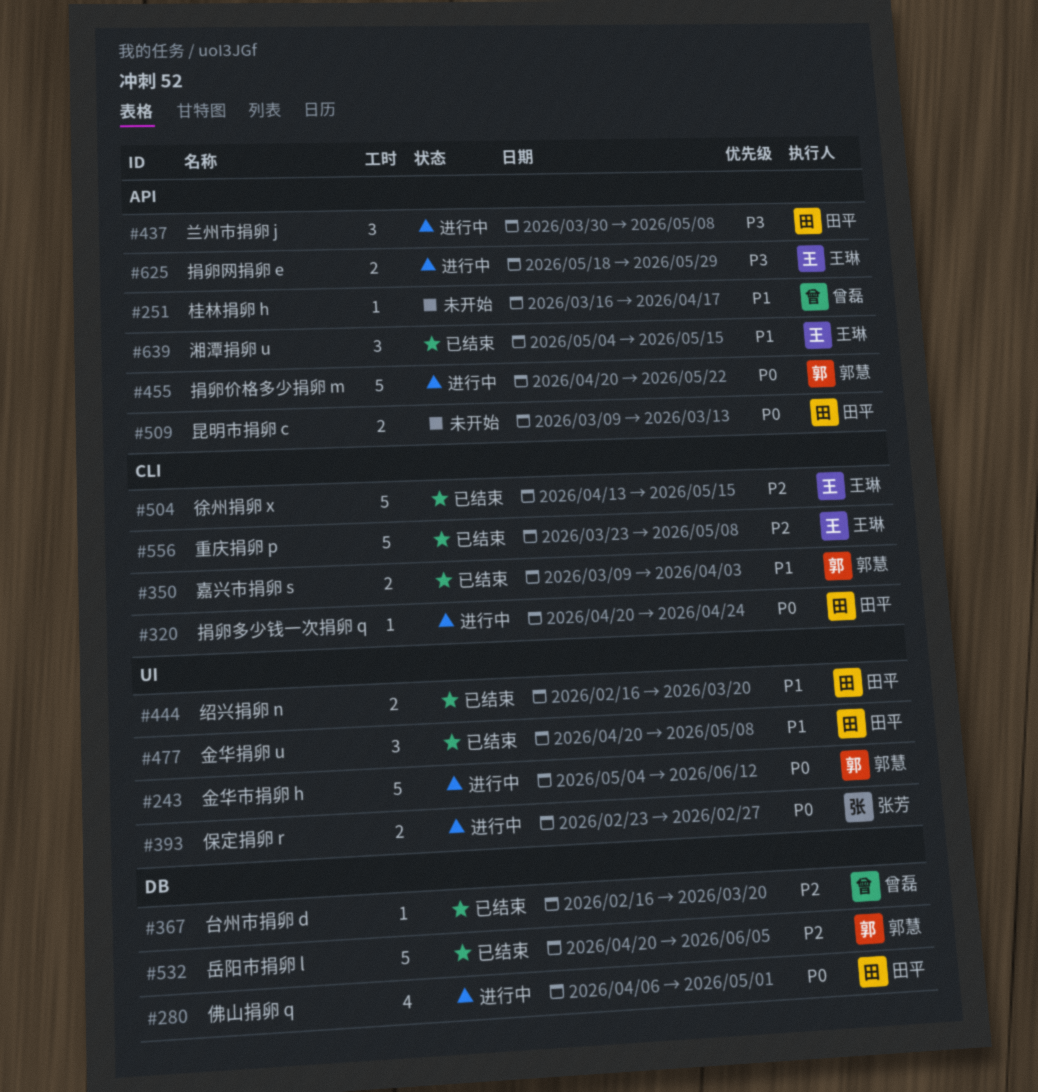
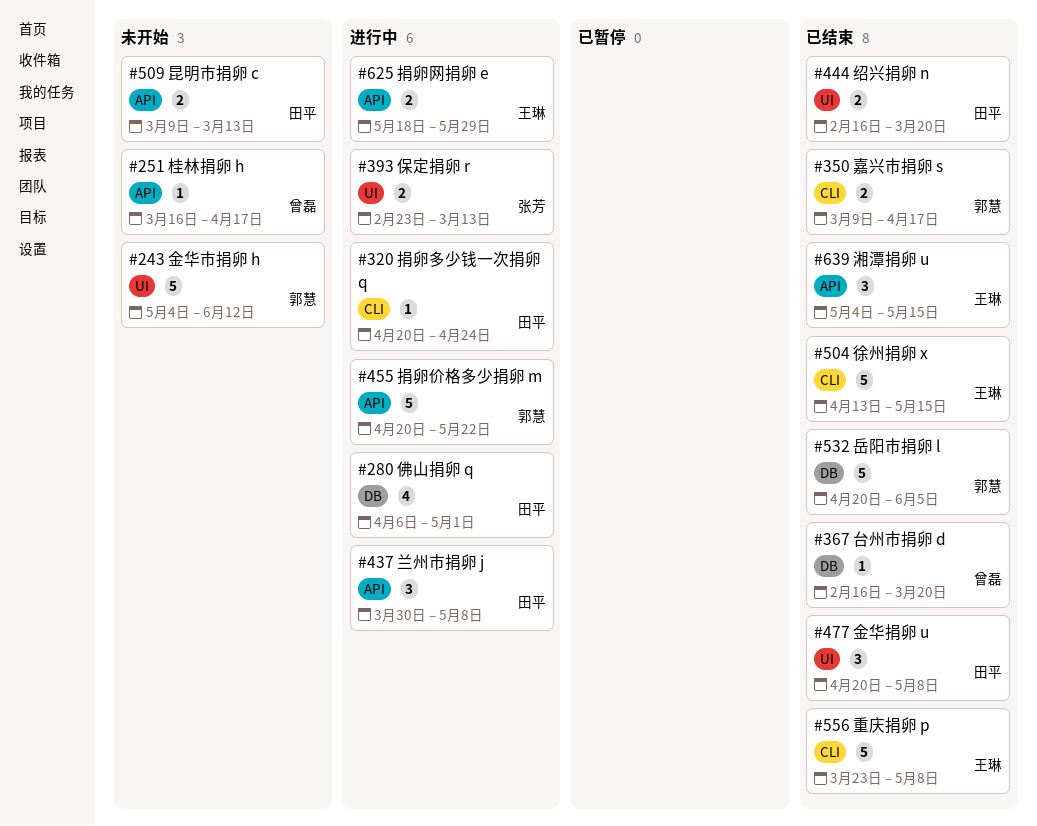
#243, status: 进行中 -> 未开始
#350, due: Apr 3 -> Apr 17
#393, due: Feb 27 -> Mar 13

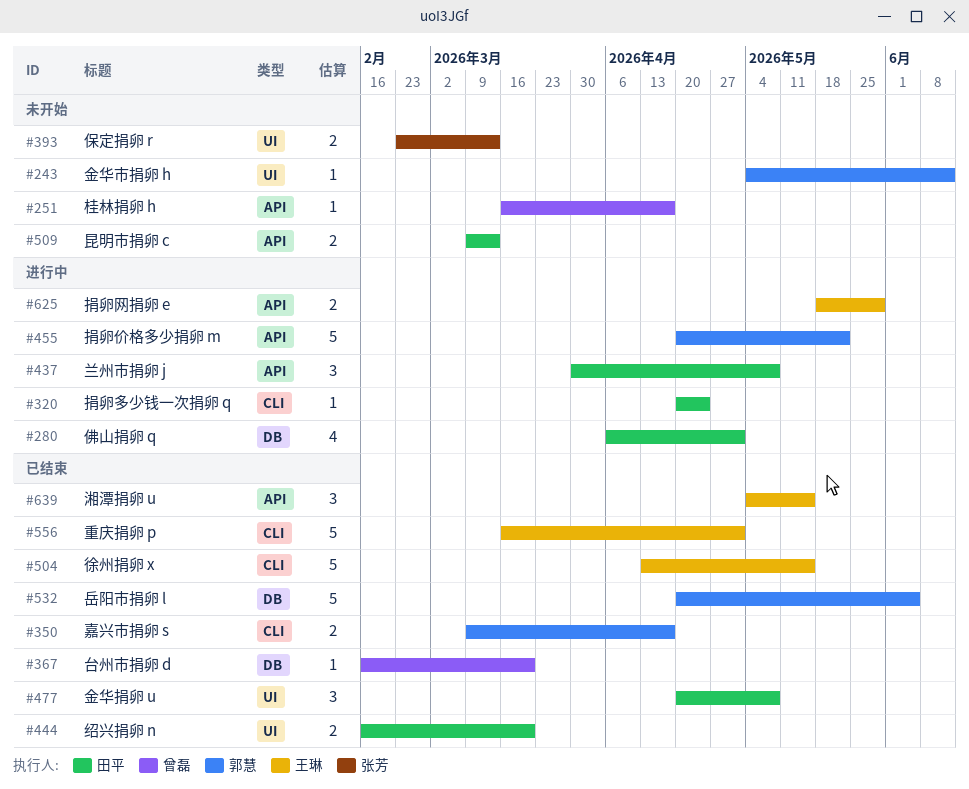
#243, estimate: 5 -> 1
#393, status: 进行中 -> 未开始
#556, start: Mar 23 -> Mar 16
#556, due: May 8 -> May 1

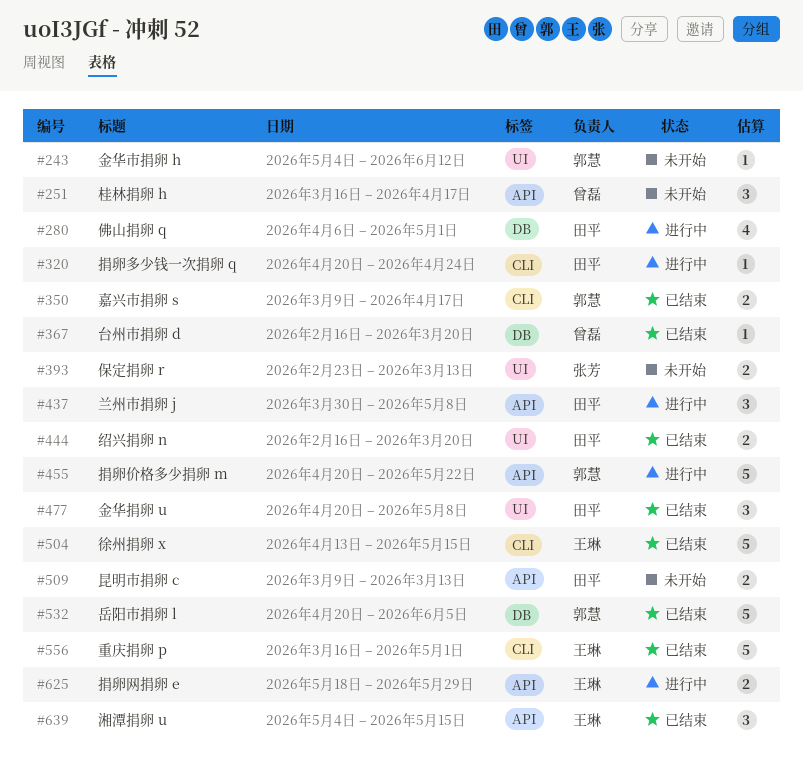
#251, estimate: 1 -> 3

